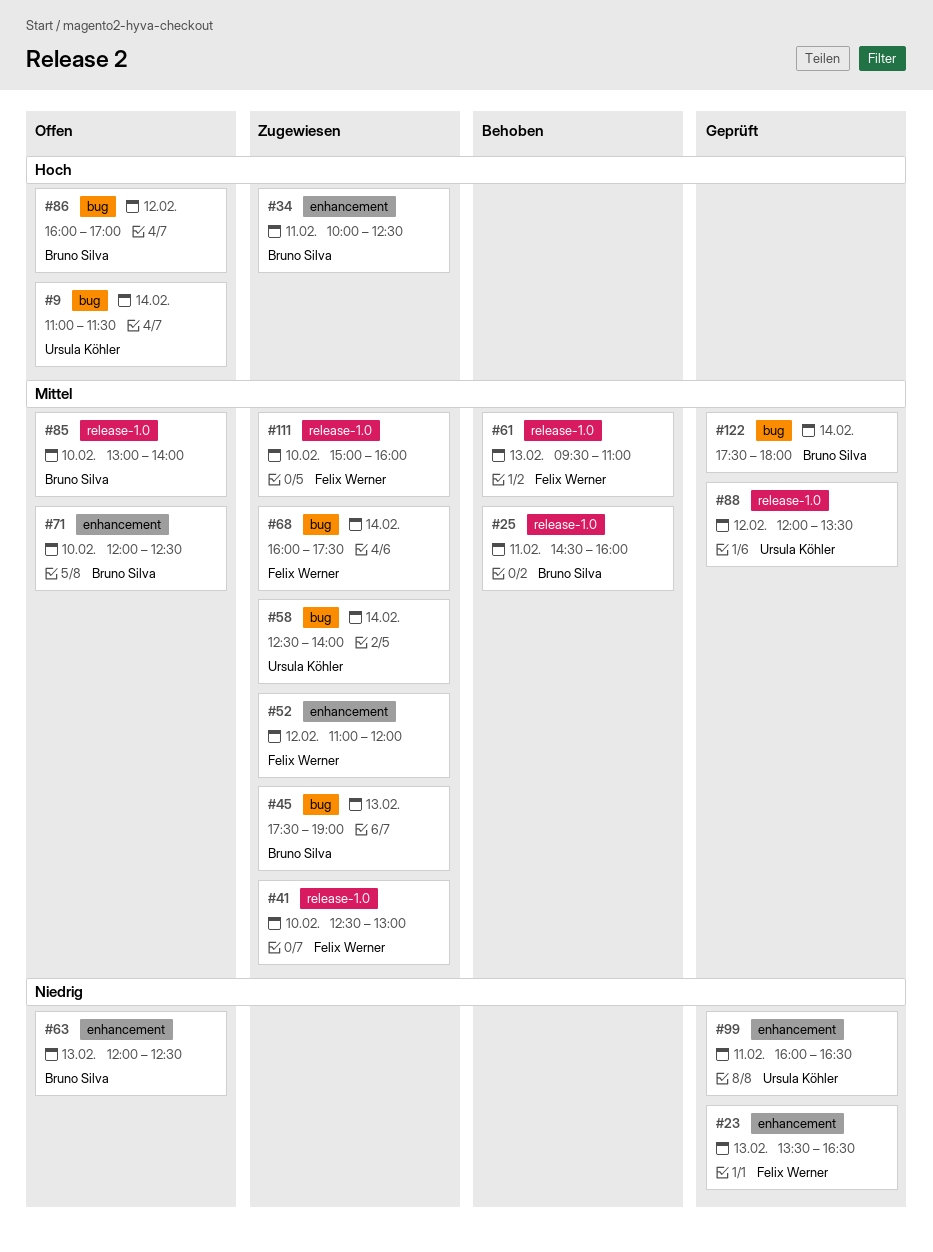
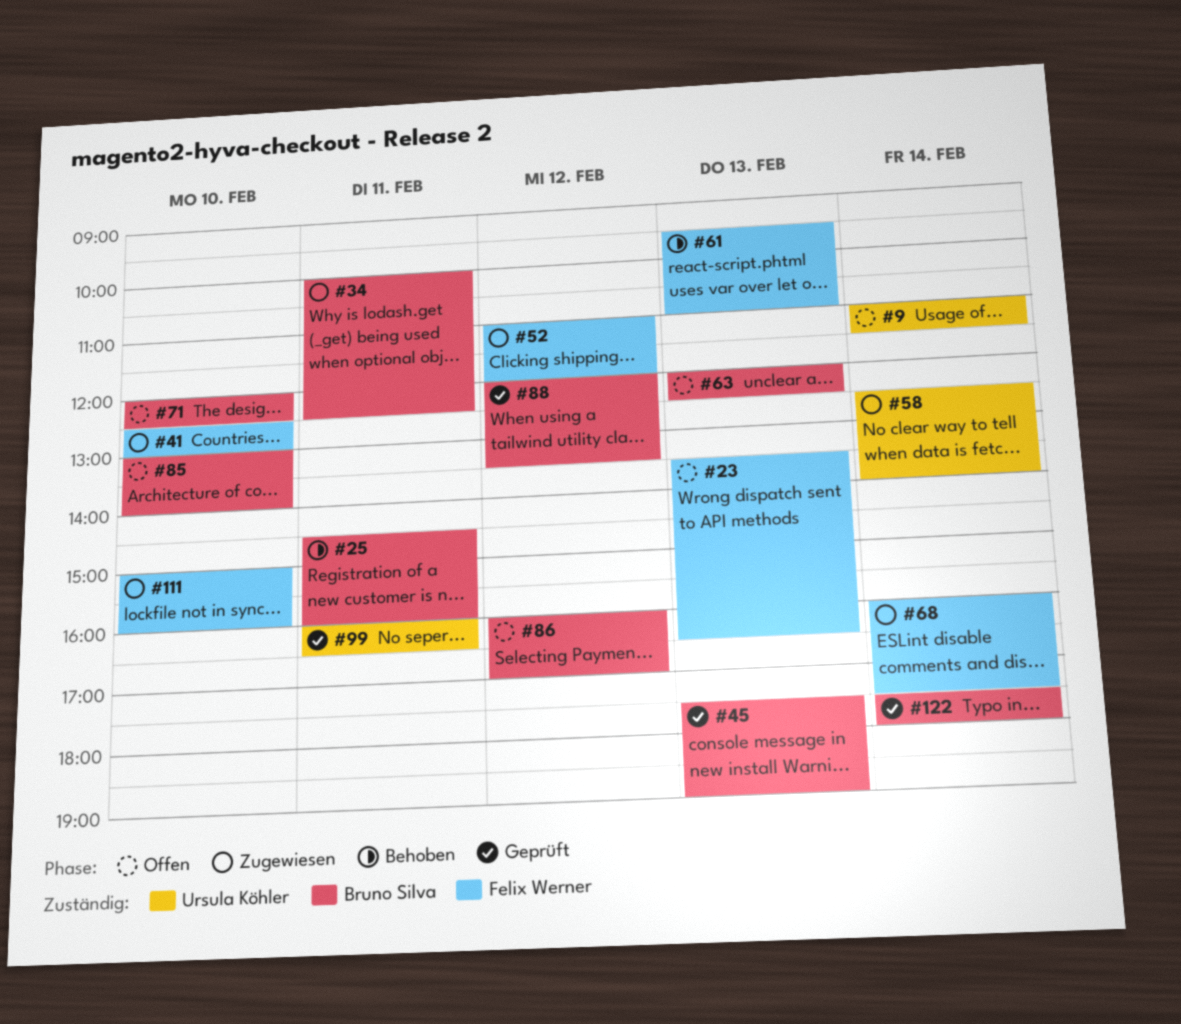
#23, status: Geprüft -> Offen
#45, status: Zugewiesen -> Geprüft
#88, owner: Ursula Köhler -> Bruno Silva

